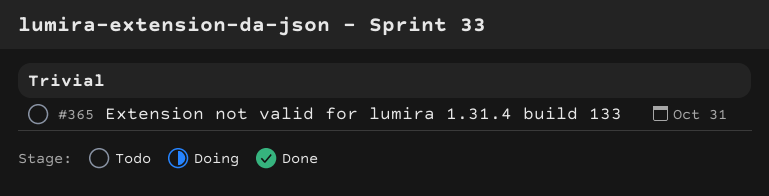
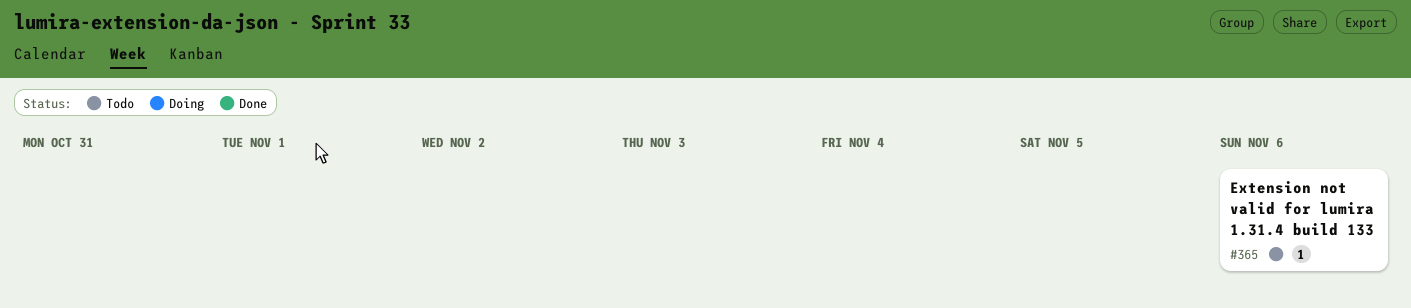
#365, due: Oct 31 -> Nov 6

